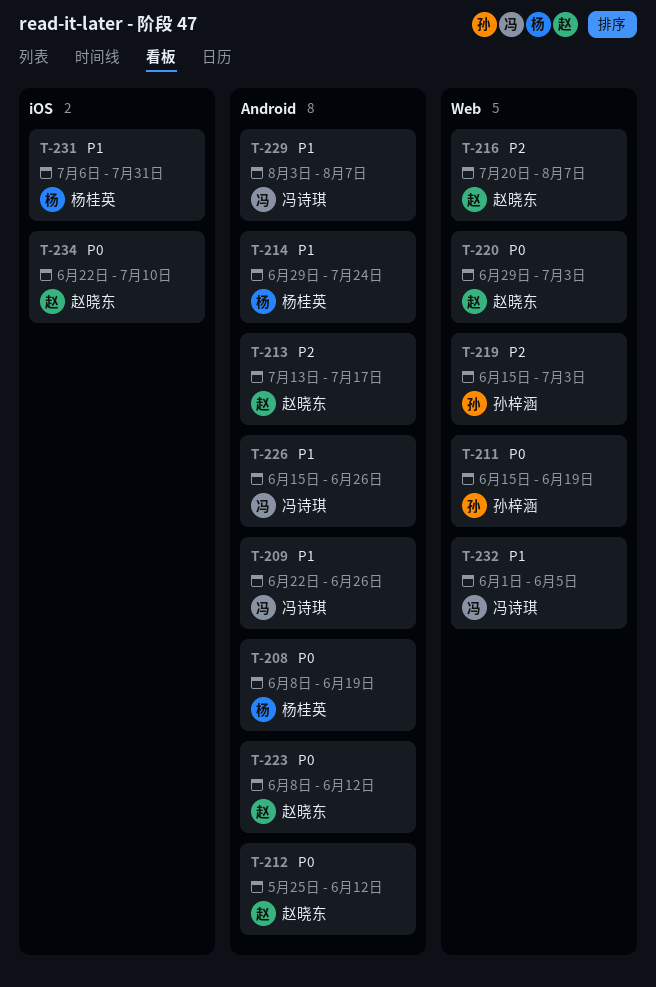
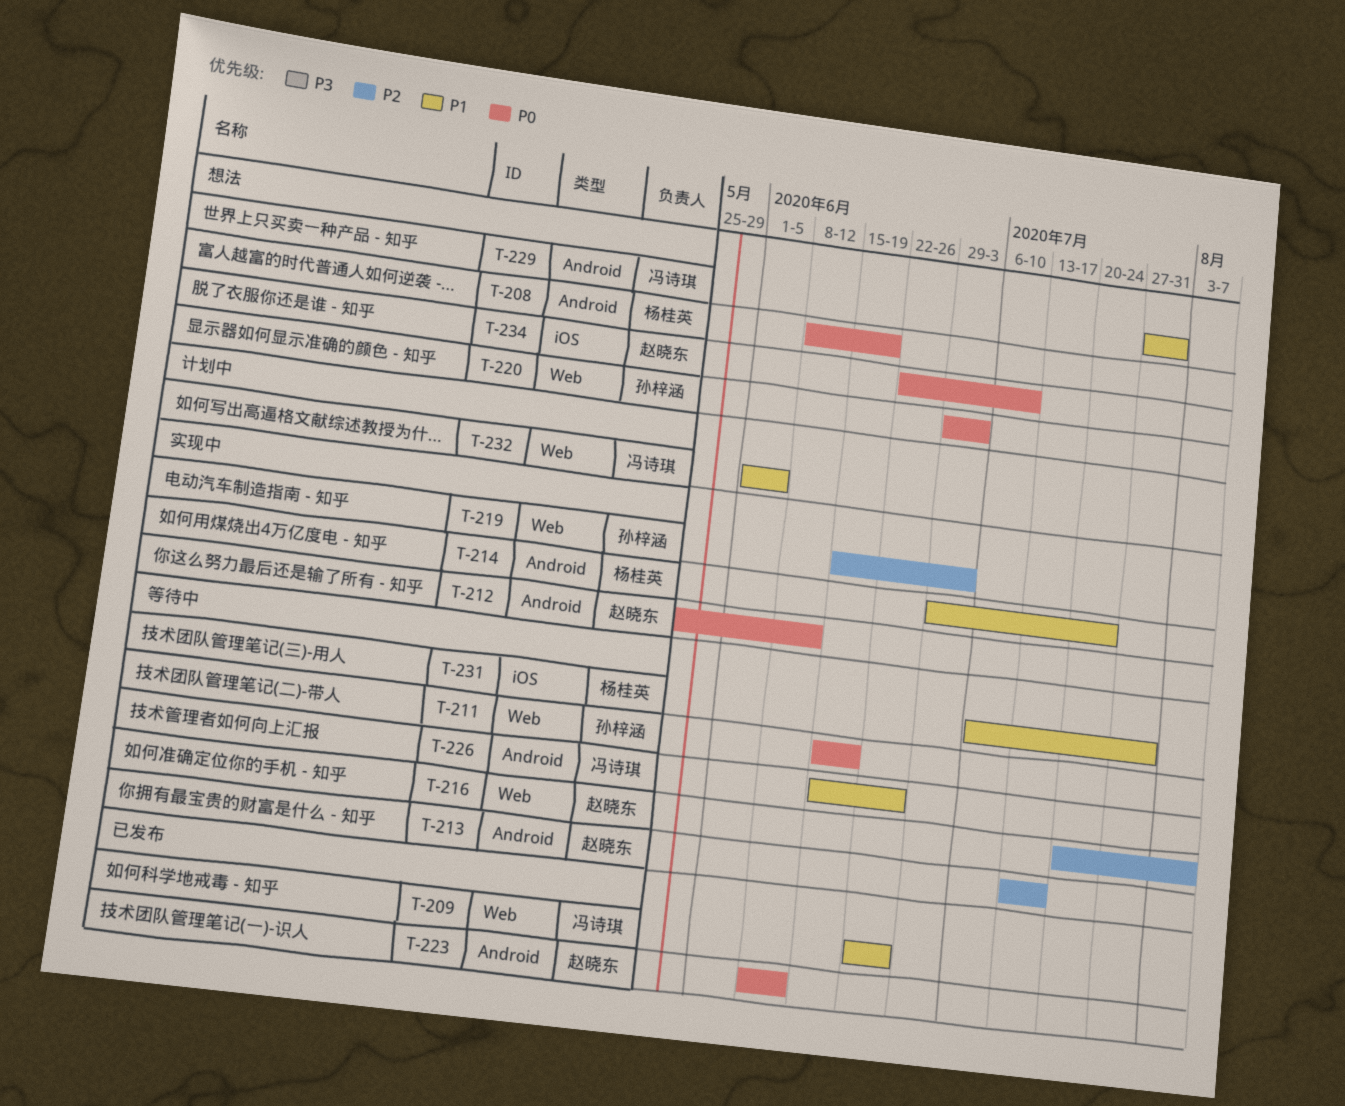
T-209, label: Android -> Web
T-220, owner: 赵晓东 -> 孙梓涵
T-229, start: Aug 3 -> Jul 27
T-229, due: Aug 7 -> Jul 31

